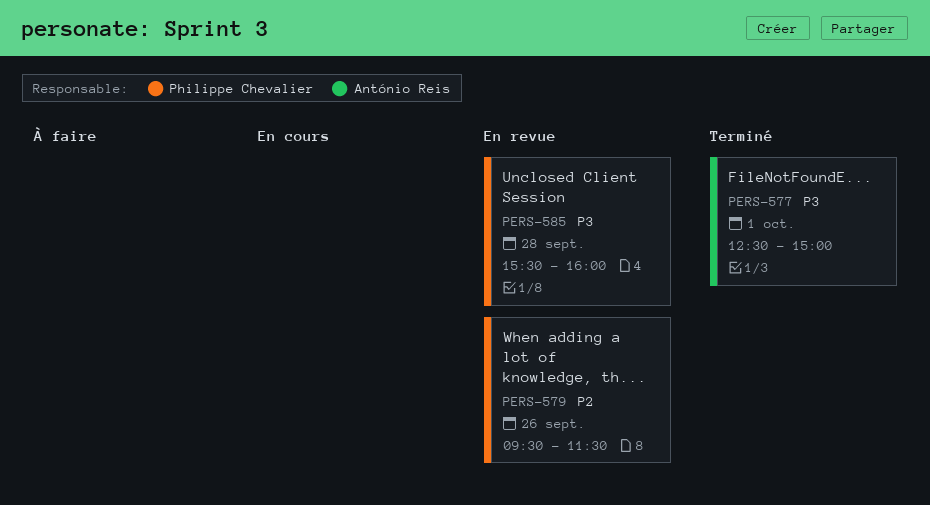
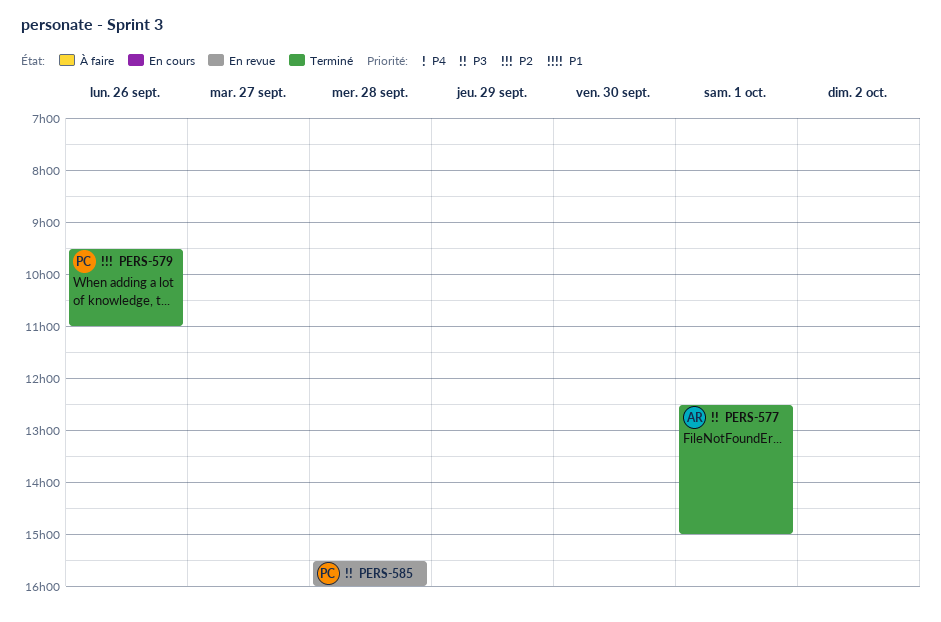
PERS-579, status: En revue -> Terminé
PERS-579, ends: 11:30 -> 11:00

